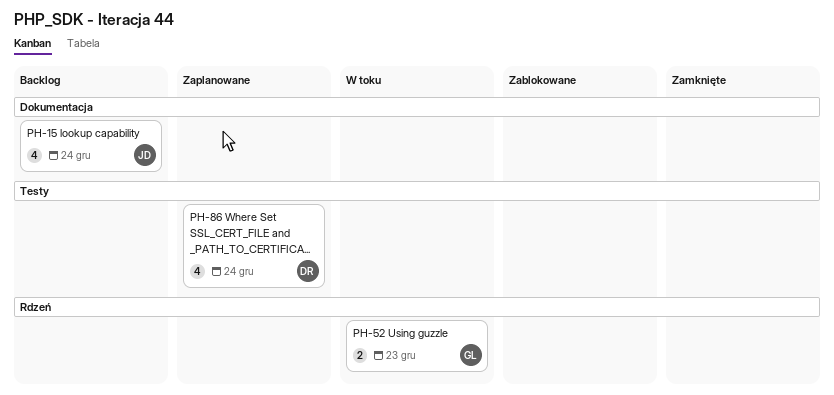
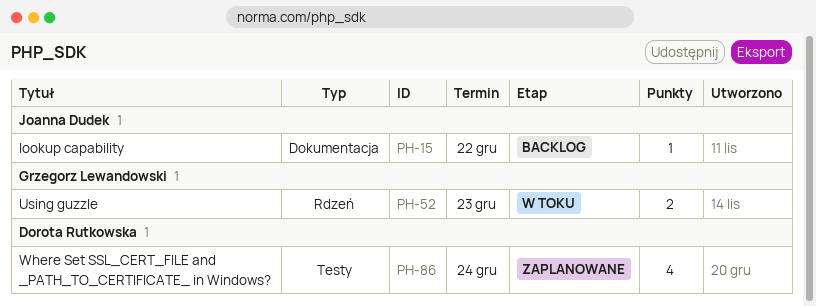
PH-15, estimate: 4 -> 1
PH-15, due: Dec 24 -> Dec 22

